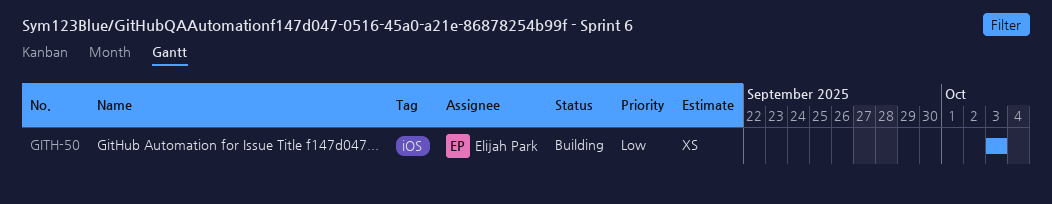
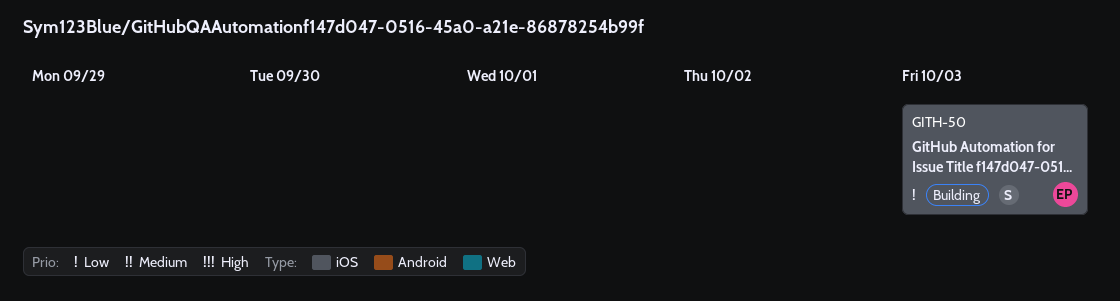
GITH-50, estimate: XS -> S

